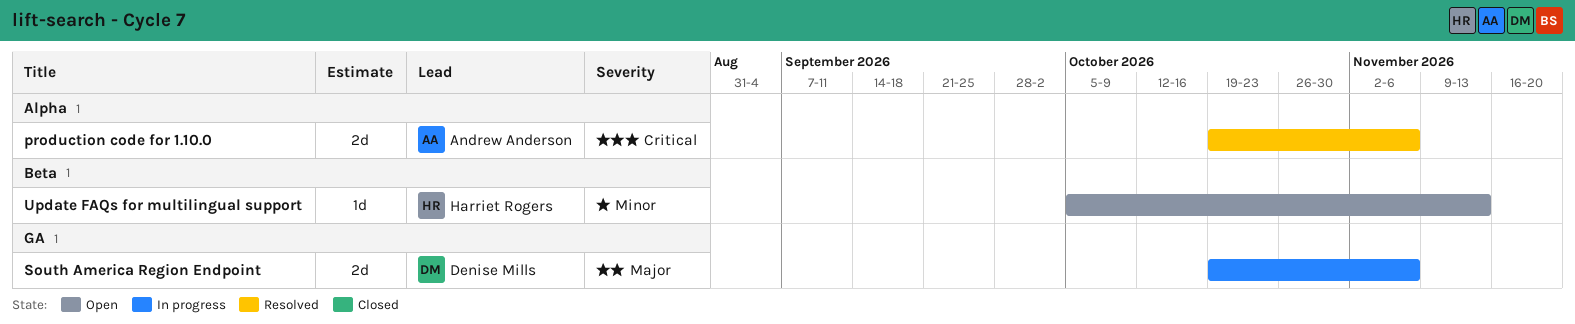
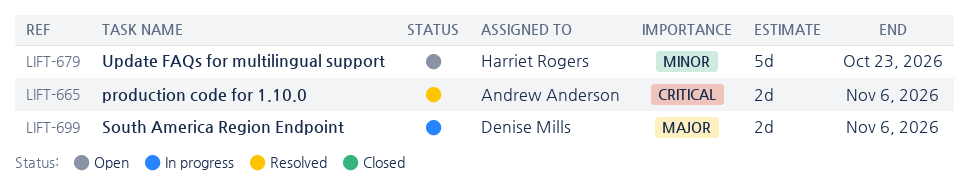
Update FAQs for multilingual support, estimate: 1d -> 5d
Update FAQs for multilingual support, due: Nov 13 -> Oct 23

